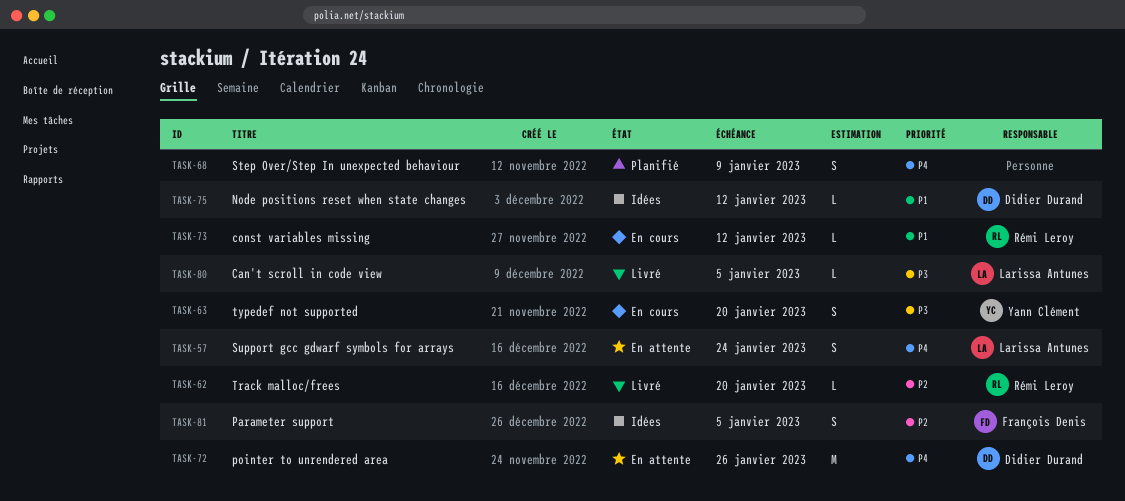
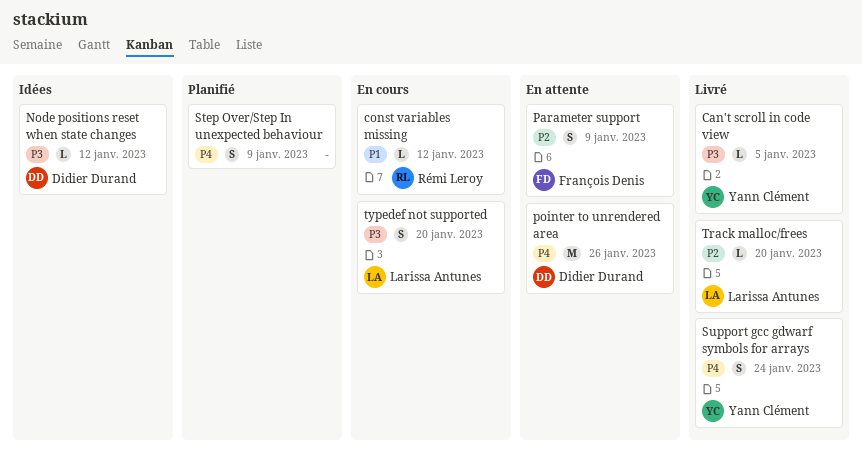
Can't scroll in code view, owner: Larissa Antunes -> Yann Clément
Node positions reset when state changes, priority: P1 -> P3
Parameter support, status: Idées -> En attente
Parameter support, due: Jan 5 -> Jan 9
Support gcc gdwarf symbols for arrays, status: En attente -> Livré
Support gcc gdwarf symbols for arrays, owner: Larissa Antunes -> Yann Clément
Track malloc/frees, owner: Rémi Leroy -> Larissa Antunes
typedef not supported, owner: Yann Clément -> Larissa Antunes

